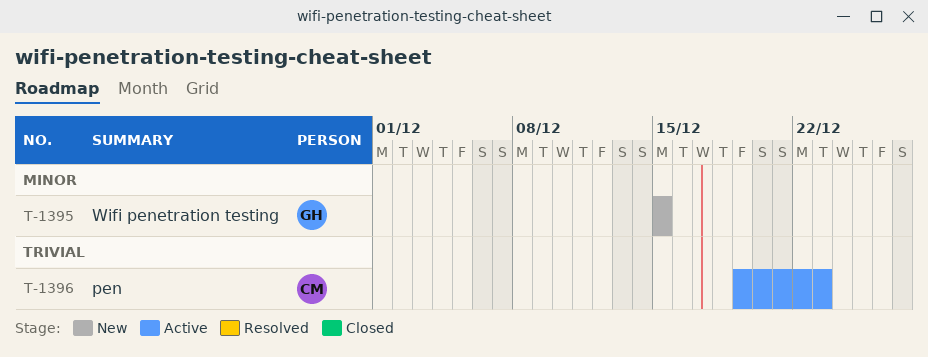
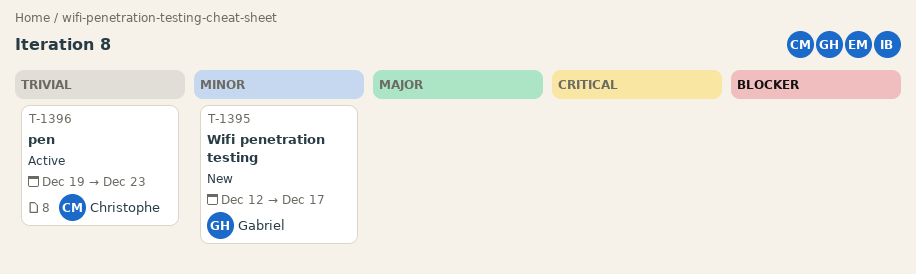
T-1395, start: Dec 15 -> Dec 12
T-1395, due: Dec 15 -> Dec 17

